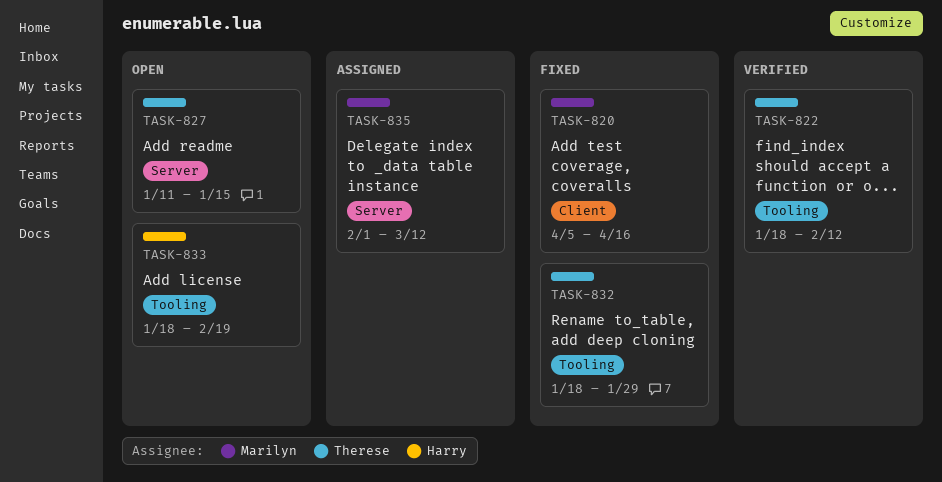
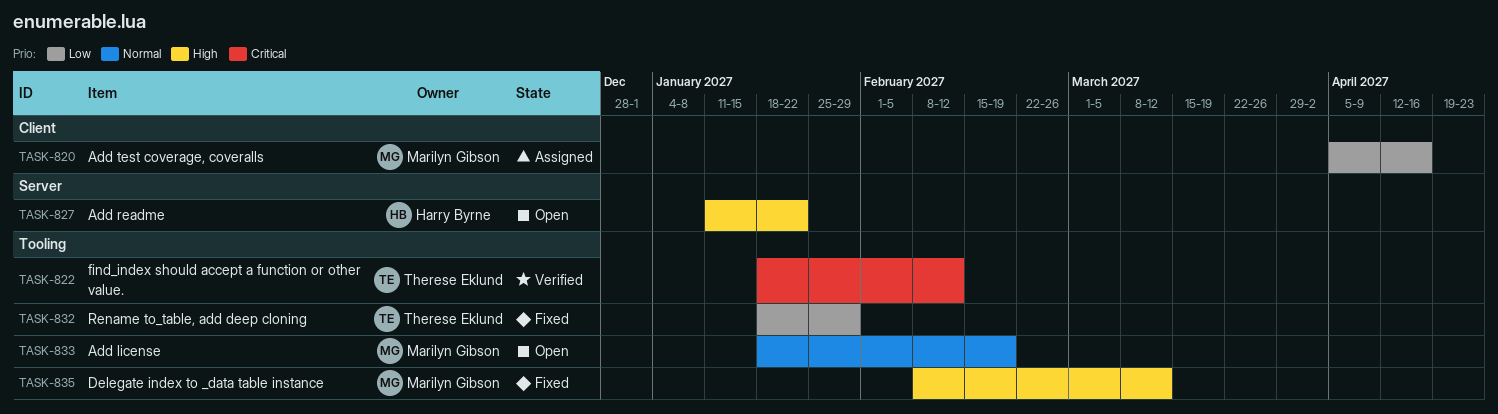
TASK-820, status: Fixed -> Assigned
TASK-827, owner: Therese Eklund -> Harry Byrne
TASK-827, due: Jan 15 -> Jan 22
TASK-833, owner: Harry Byrne -> Marilyn Gibson
TASK-835, status: Assigned -> Fixed
TASK-835, label: Server -> Tooling
TASK-835, start: Feb 1 -> Feb 8

